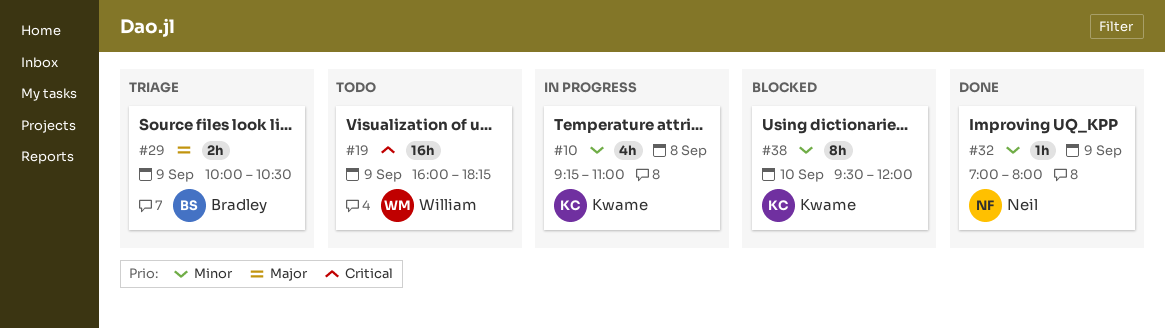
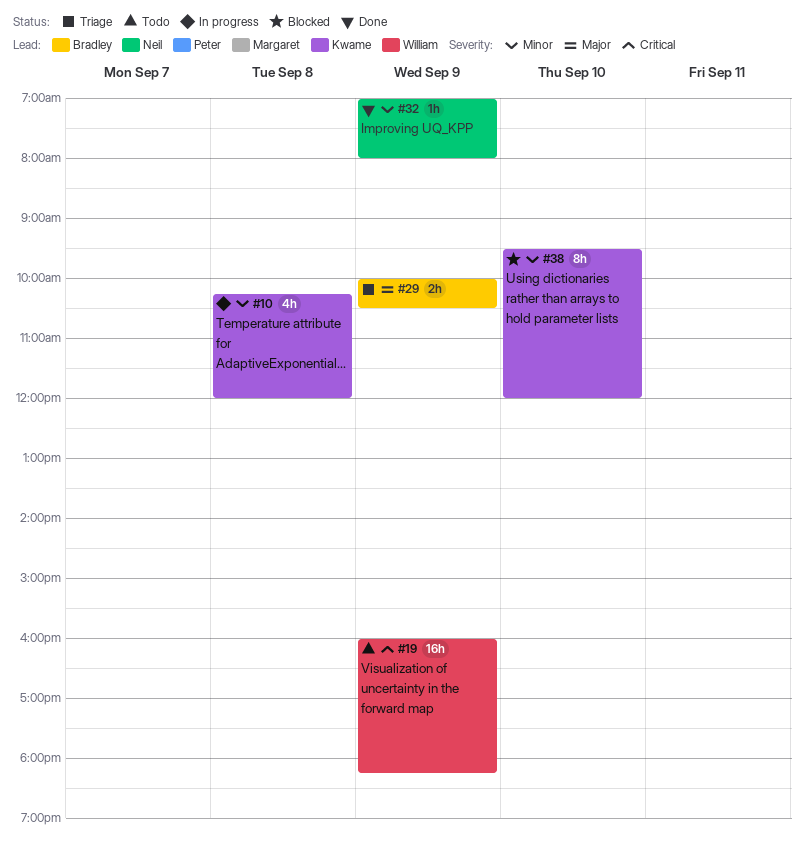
#10, begins: 09:15 -> 10:15
#10, ends: 11:00 -> 12:00

